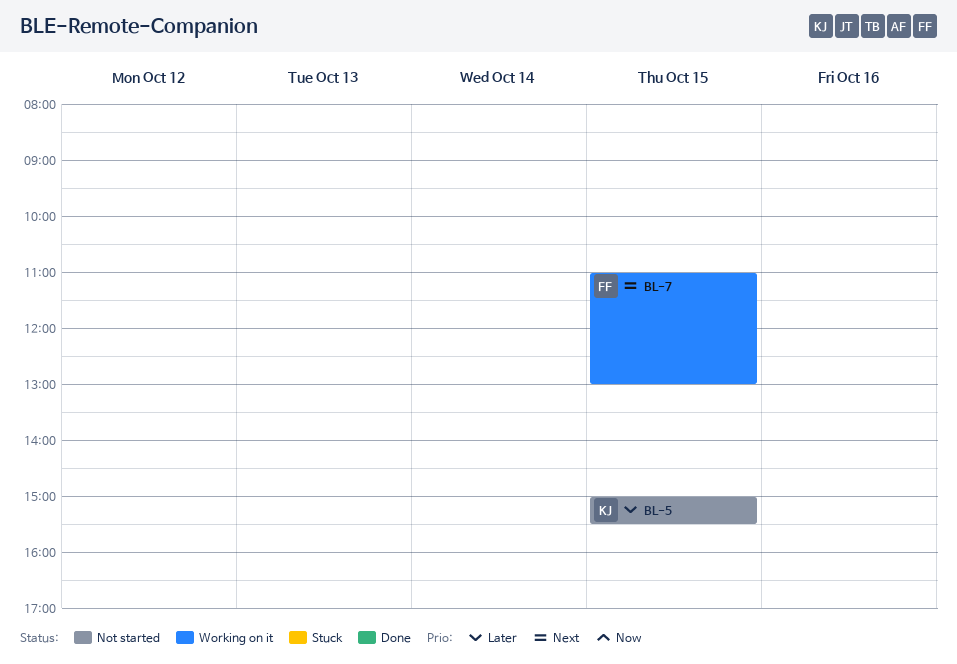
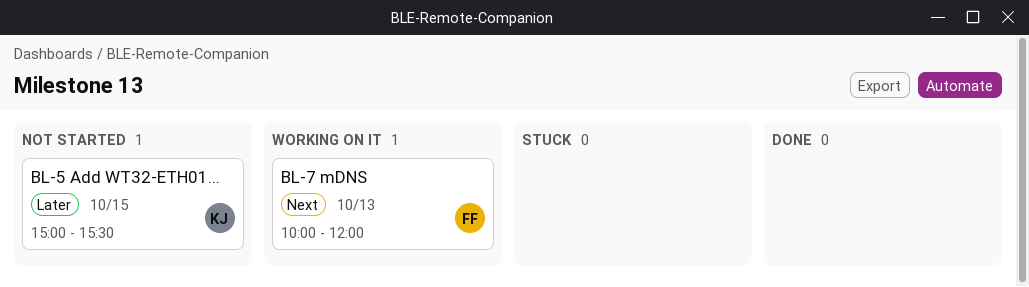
BL-7, day: Oct 15 -> Oct 13
BL-7, begins: 11:00 -> 10:00
BL-7, ends: 13:00 -> 12:00

